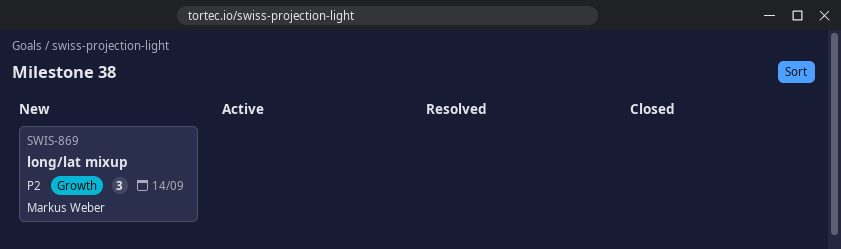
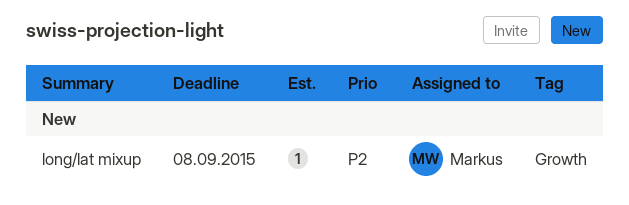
long/lat mixup, estimate: 3 -> 1
long/lat mixup, due: Sep 14 -> Sep 8

